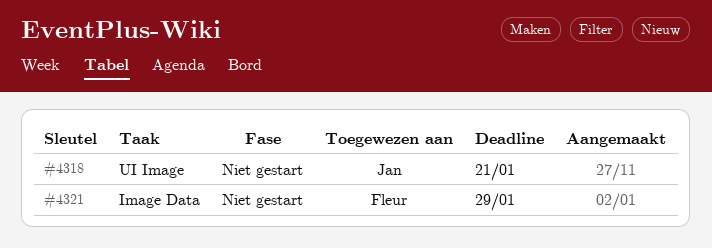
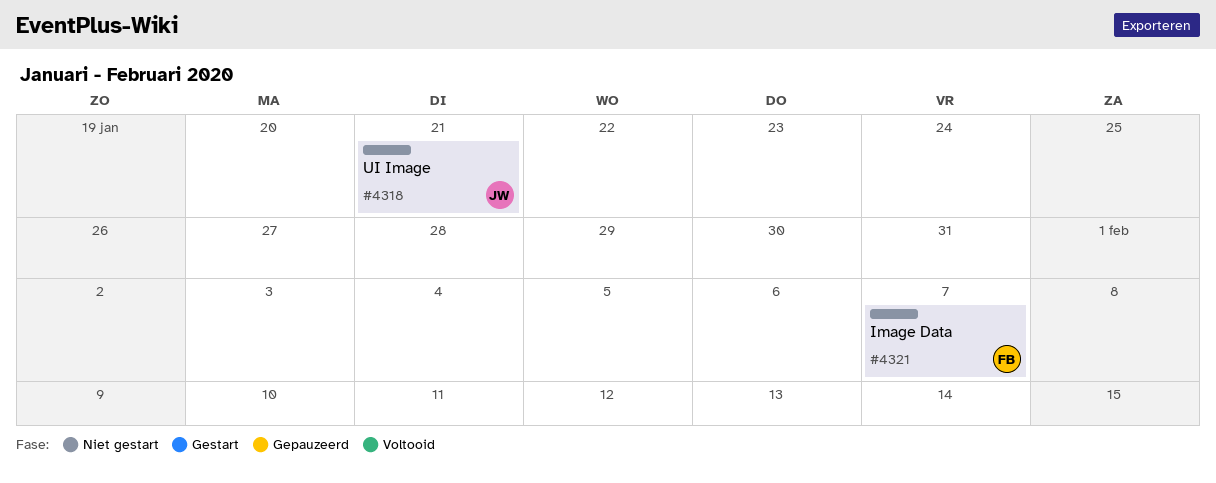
#4321, due: Jan 29 -> Feb 7

